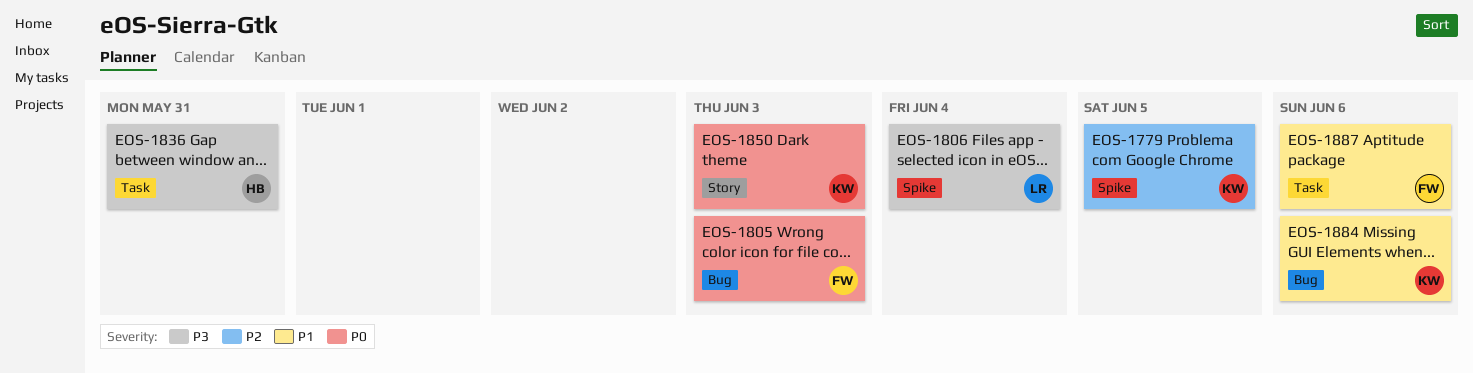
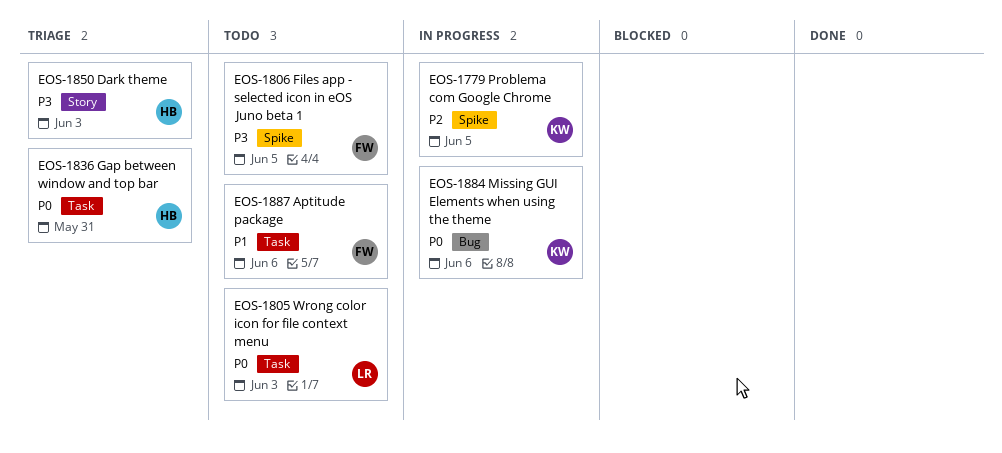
EOS-1805, owner: FW -> LR
EOS-1805, label: Bug -> Task
EOS-1806, owner: LR -> FW
EOS-1806, due: Jun 4 -> Jun 5
EOS-1836, priority: P3 -> P0
EOS-1850, owner: KW -> HB
EOS-1850, priority: P0 -> P3
EOS-1884, priority: P1 -> P0

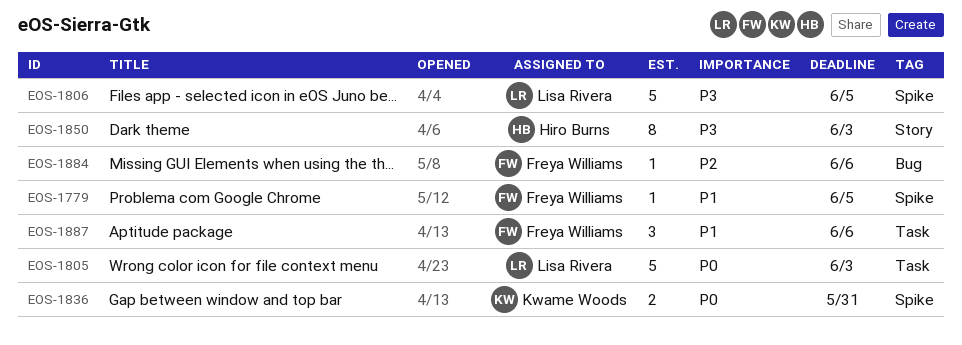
EOS-1779, owner: Kwame Woods -> Freya Williams
EOS-1779, priority: P2 -> P1
EOS-1806, owner: Freya Williams -> Lisa Rivera
EOS-1836, owner: Hiro Burns -> Kwame Woods
EOS-1836, label: Task -> Spike
EOS-1884, owner: Kwame Woods -> Freya Williams
EOS-1884, priority: P0 -> P2

